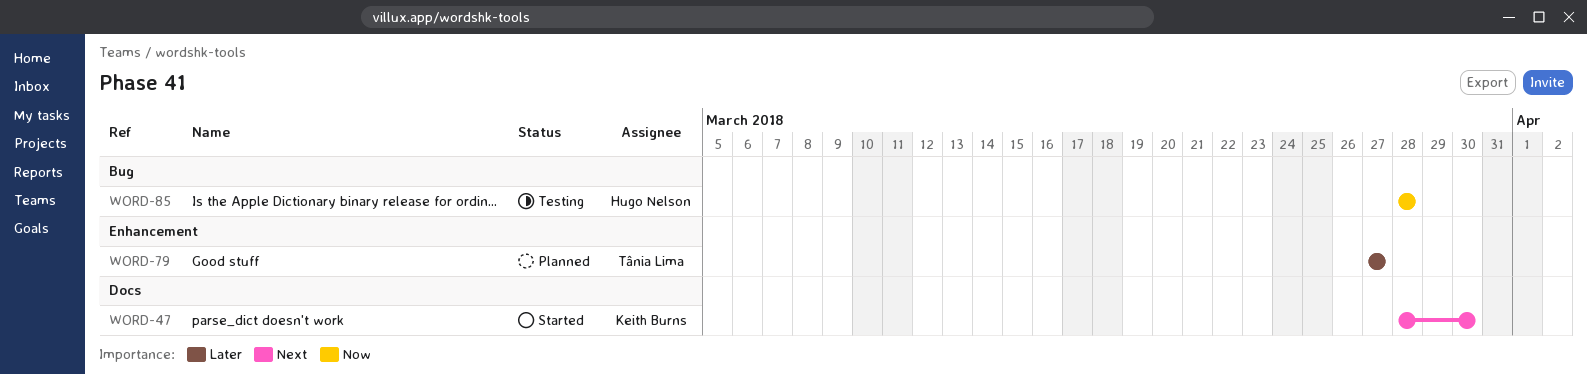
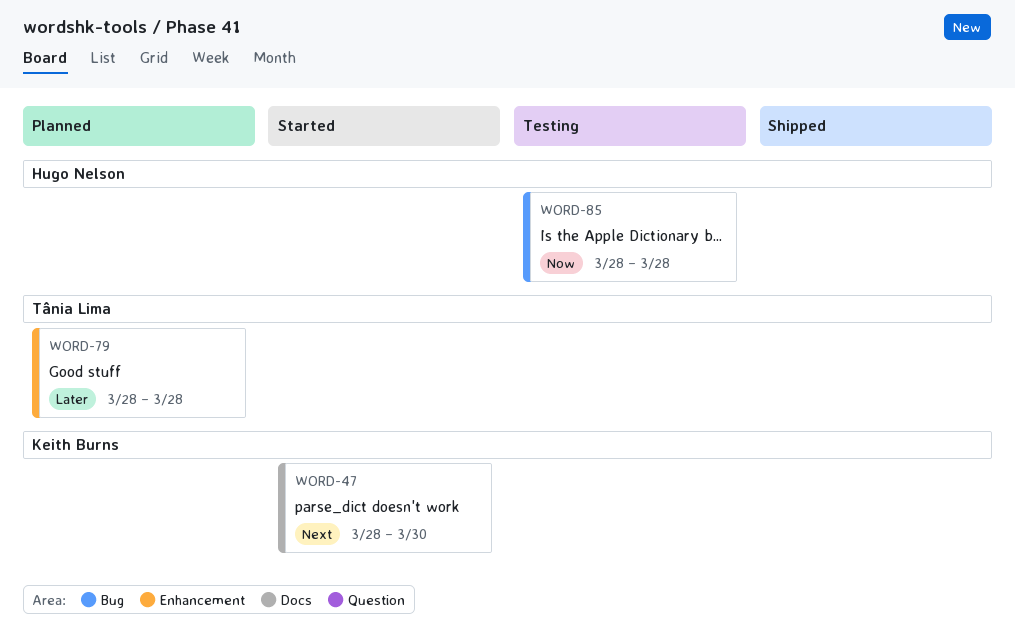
WORD-79, start: Mar 27 -> Mar 28
WORD-79, due: Mar 27 -> Mar 28

